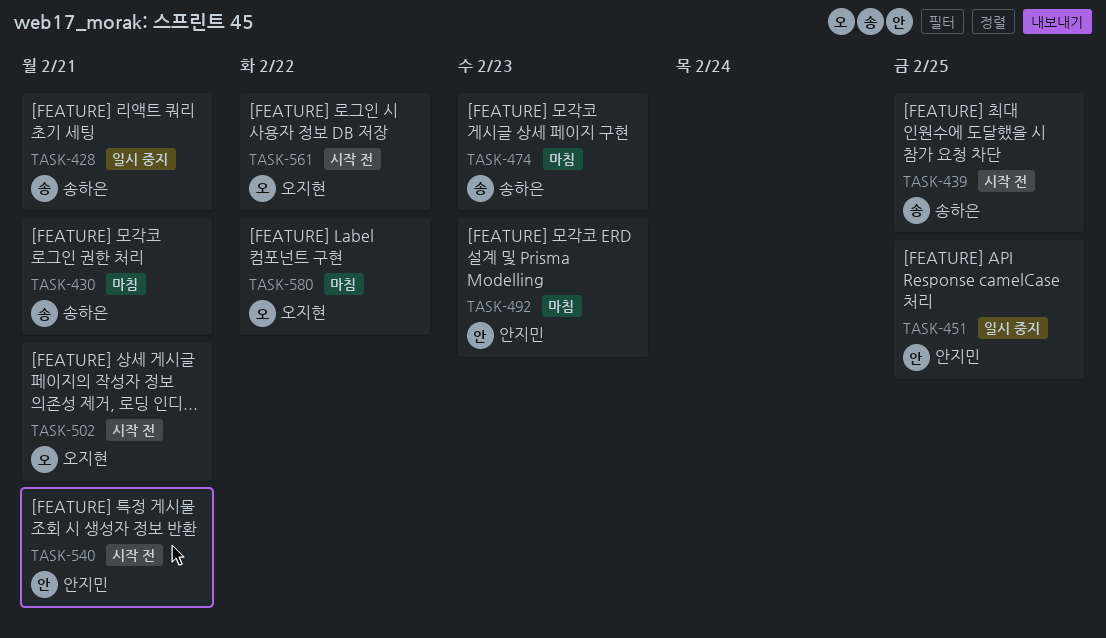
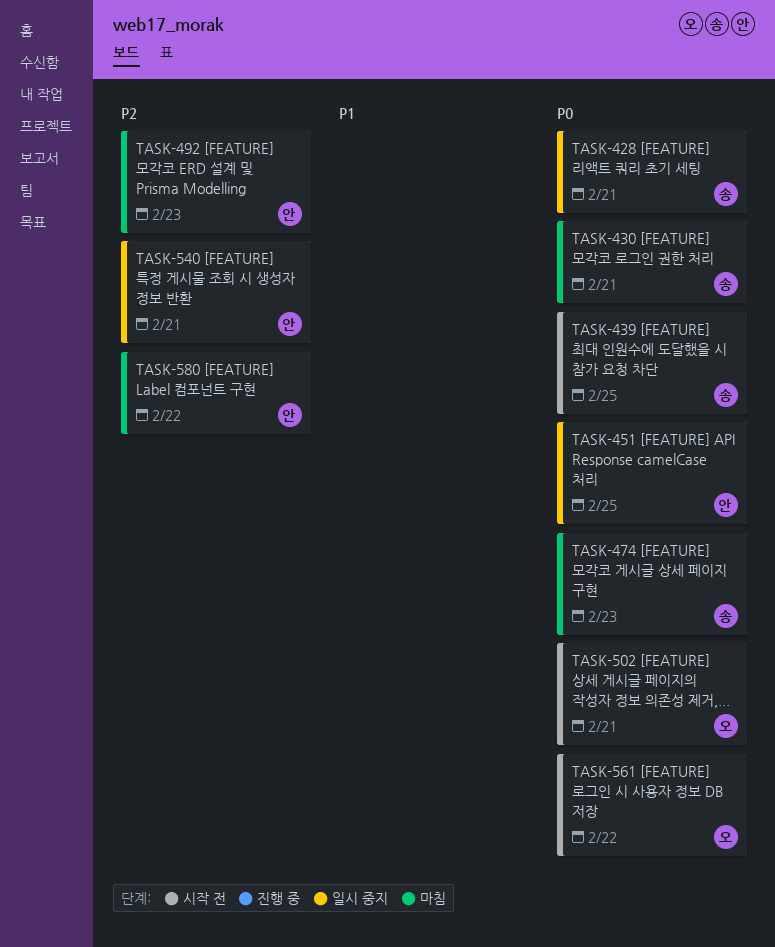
TASK-540, status: 시작 전 -> 일시 중지
TASK-580, owner: 오지현 -> 안지민

